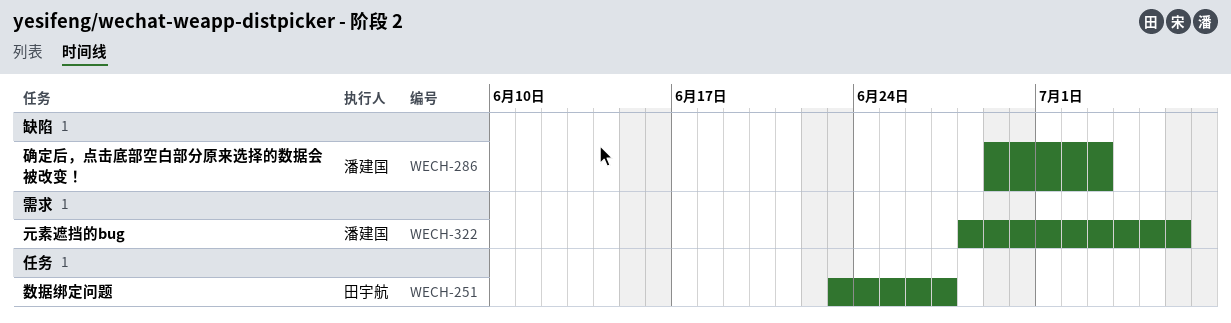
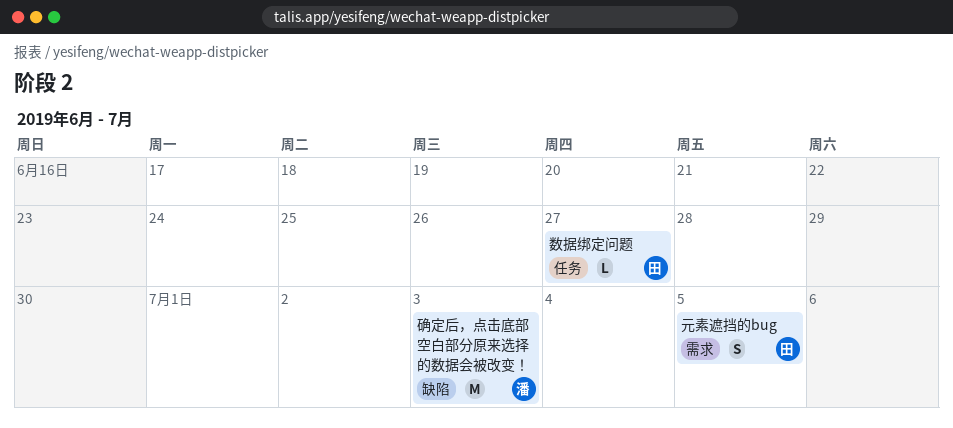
元素遮挡的bug, owner: 潘建国 -> 田宇航
元素遮挡的bug, due: Jul 6 -> Jul 5

